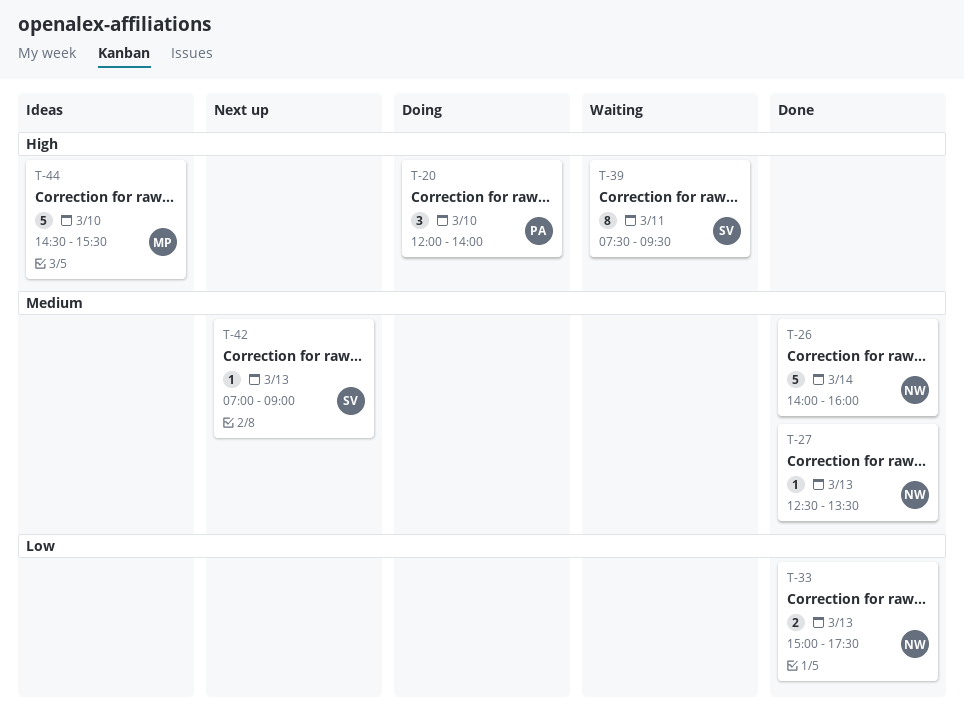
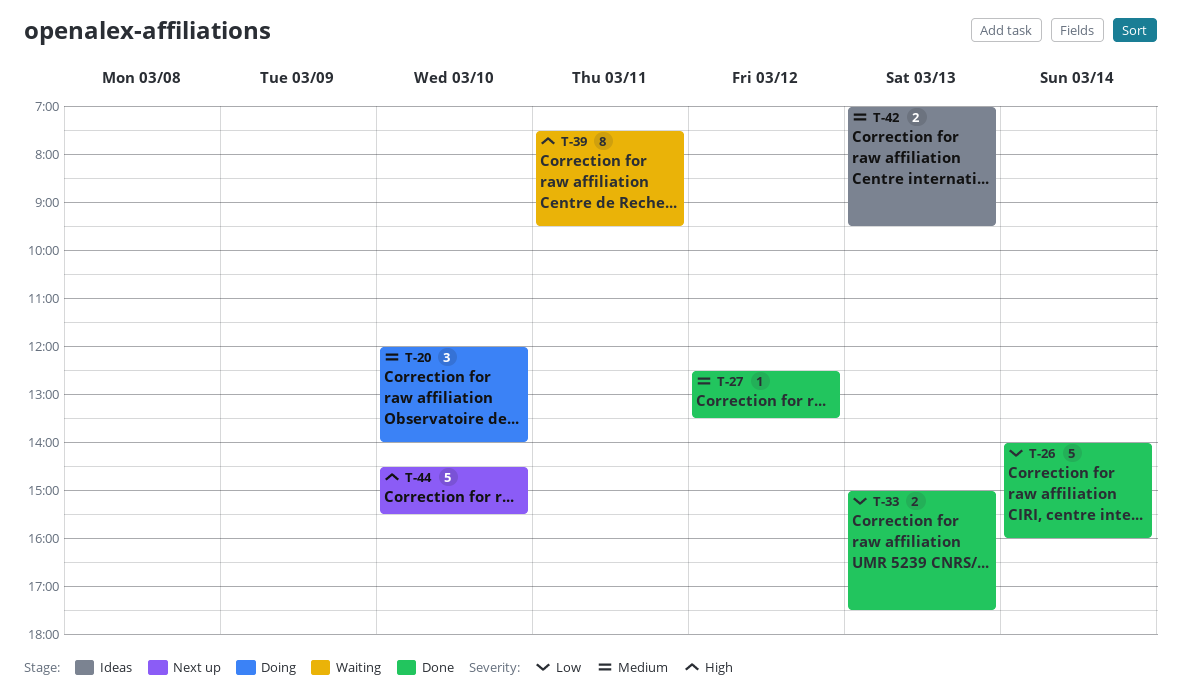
T-20, priority: High -> Medium
T-26, priority: Medium -> Low
T-27, day: Mar 13 -> Mar 12
T-42, status: Next up -> Ideas
T-42, estimate: 1 -> 2
T-42, ends: 09:00 -> 09:30
T-44, status: Ideas -> Next up

